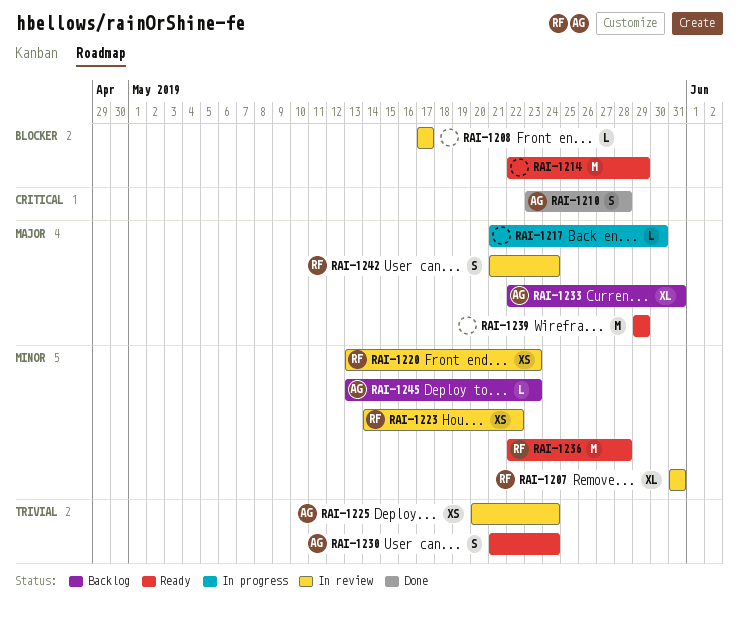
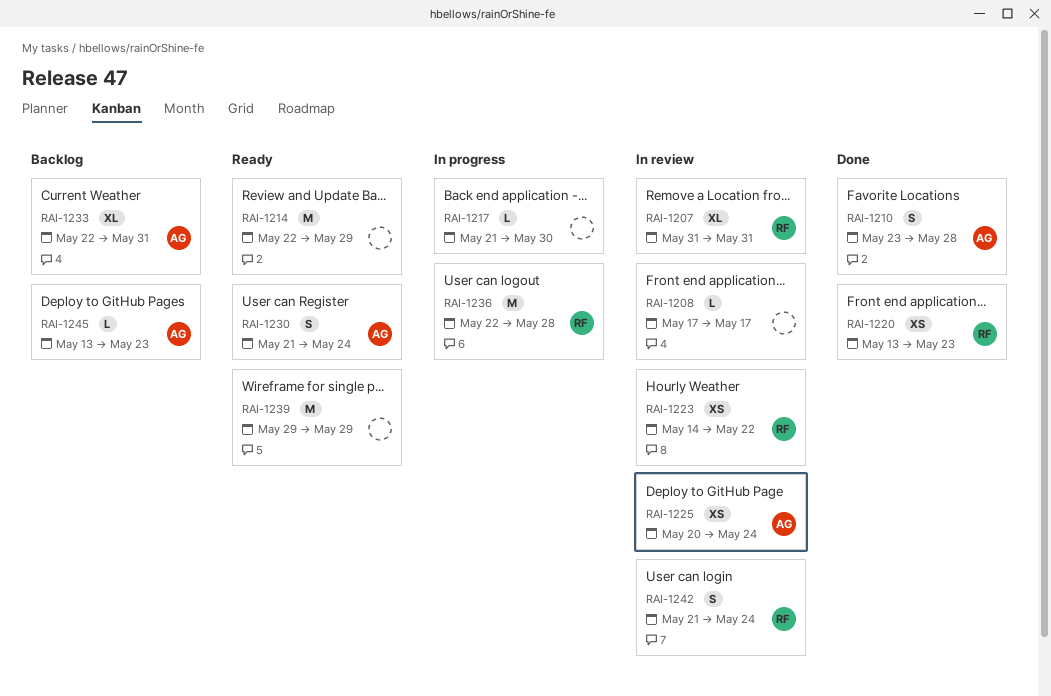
RAI-1220, status: In review -> Done
RAI-1236, status: Ready -> In progress

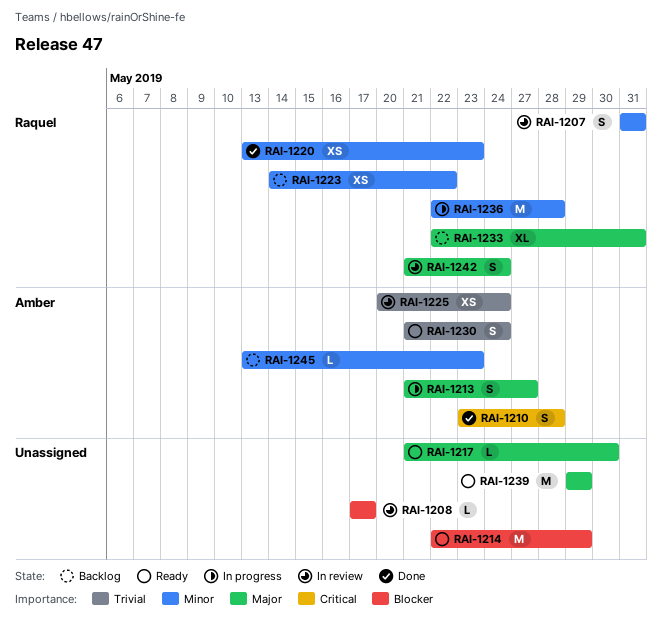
RAI-1207, estimate: XL -> S
RAI-1213: none -> present
RAI-1217, status: In progress -> Ready
RAI-1223, status: In review -> Backlog
RAI-1233, owner: Amber -> Raquel

